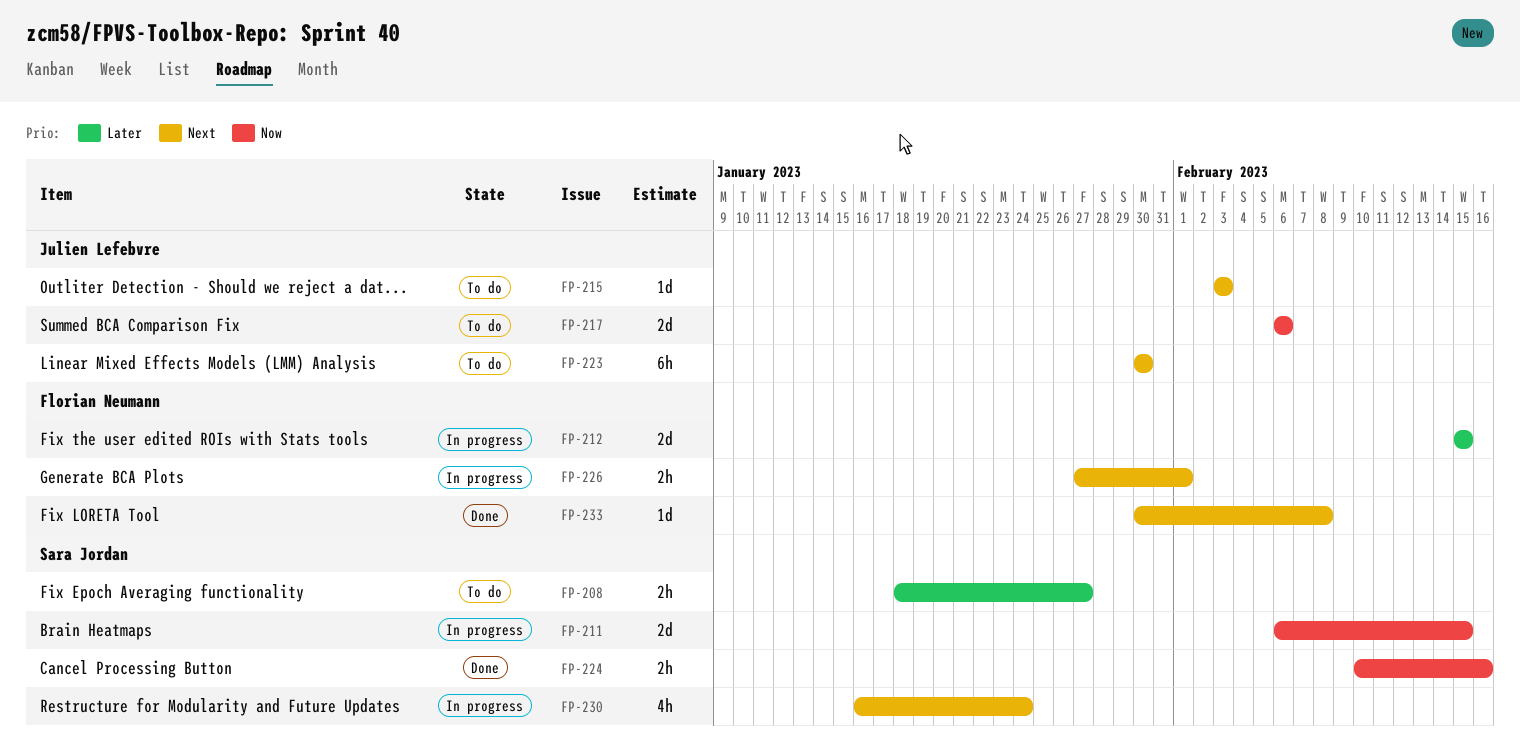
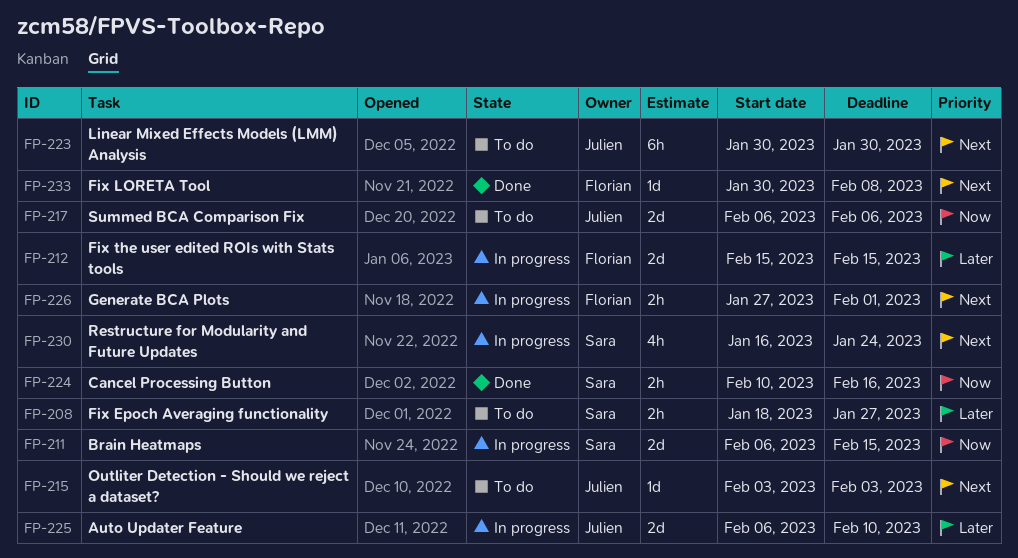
FP-225: none -> present

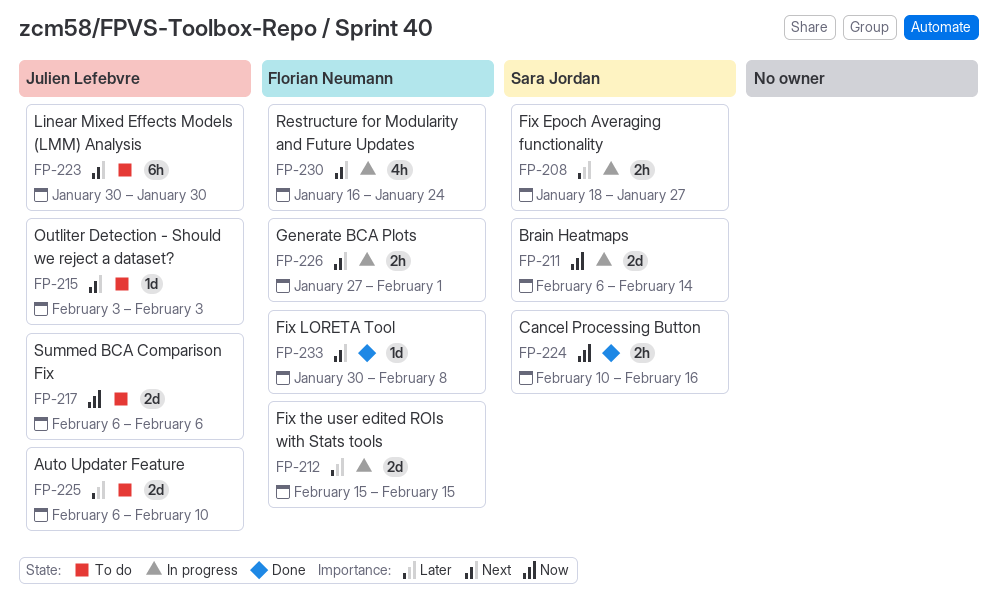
FP-208, status: To do -> In progress
FP-211, due: Feb 15 -> Feb 14
FP-225, status: In progress -> To do
FP-230, owner: Sara Jordan -> Florian Neumann

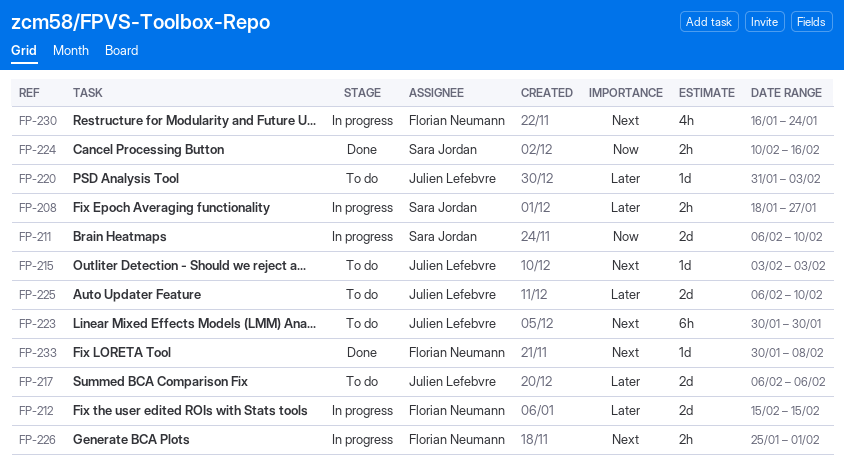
FP-211, due: Feb 14 -> Feb 10
FP-217, priority: Now -> Later
FP-220: none -> present
FP-226, start: Jan 27 -> Jan 25

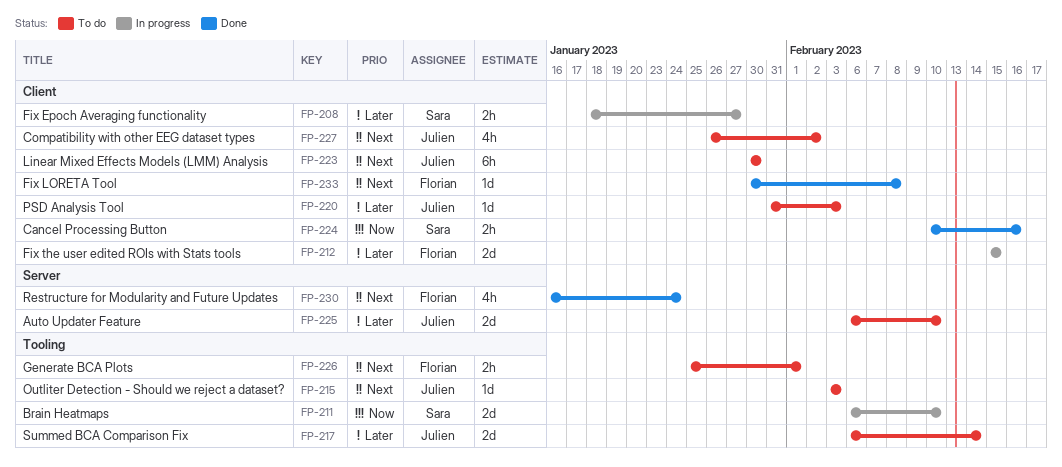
FP-217, due: Feb 6 -> Feb 14
FP-226, status: In progress -> To do
FP-227: none -> present
FP-230, status: In progress -> Done

